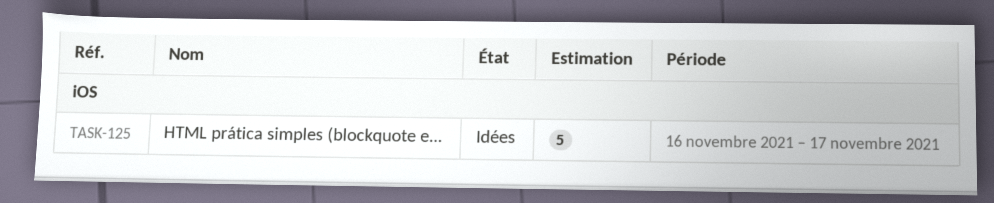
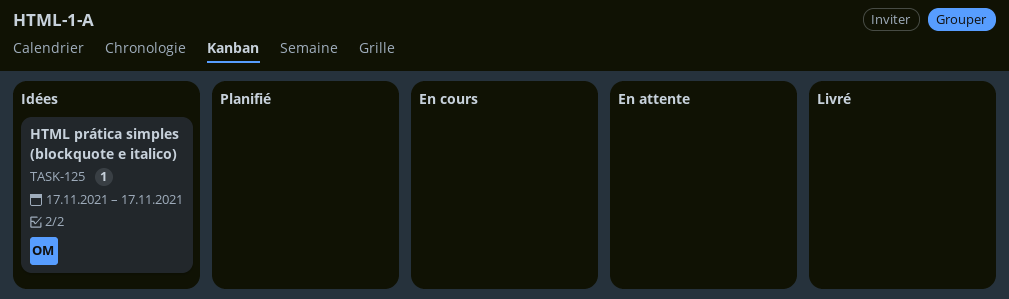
TASK-125, estimate: 5 -> 1
TASK-125, start: Nov 16 -> Nov 17

